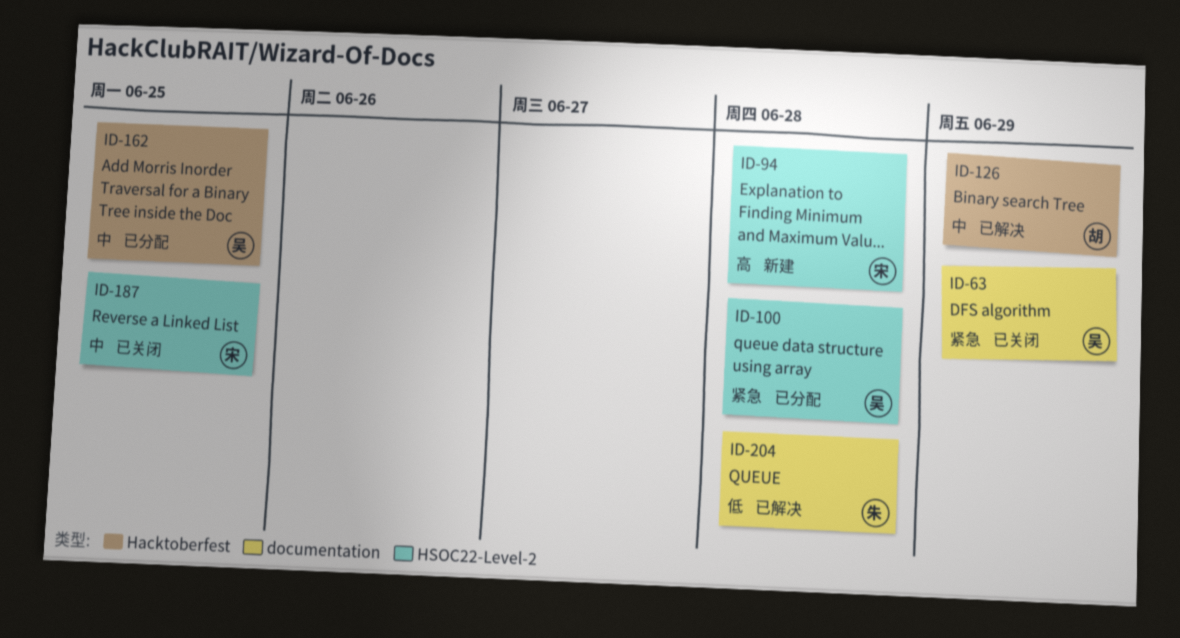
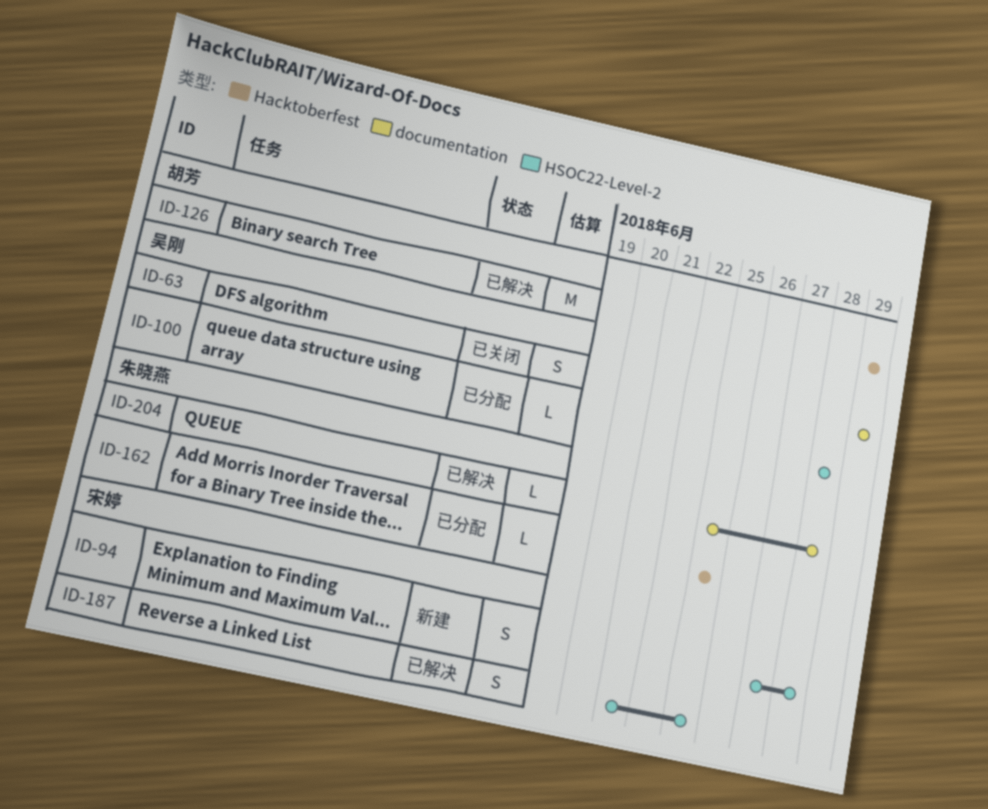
ID-162, owner: 吴刚 -> 朱晓燕
ID-187, status: 已关闭 -> 已解决

